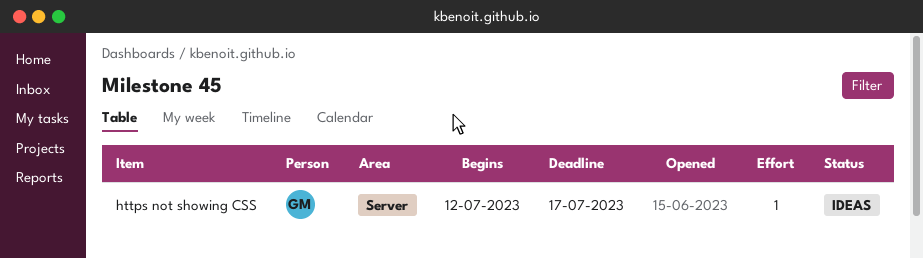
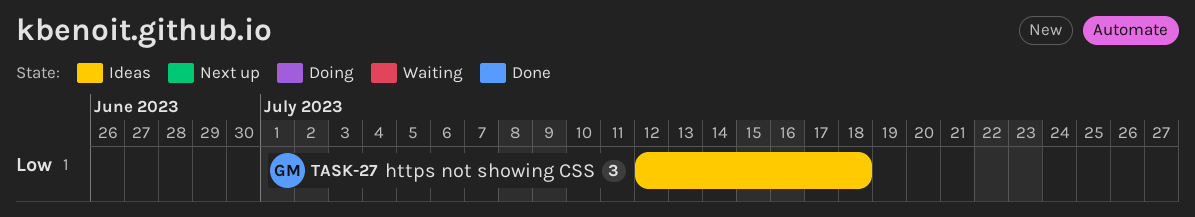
https not showing CSS, estimate: 1 -> 3
https not showing CSS, due: Jul 17 -> Jul 18

